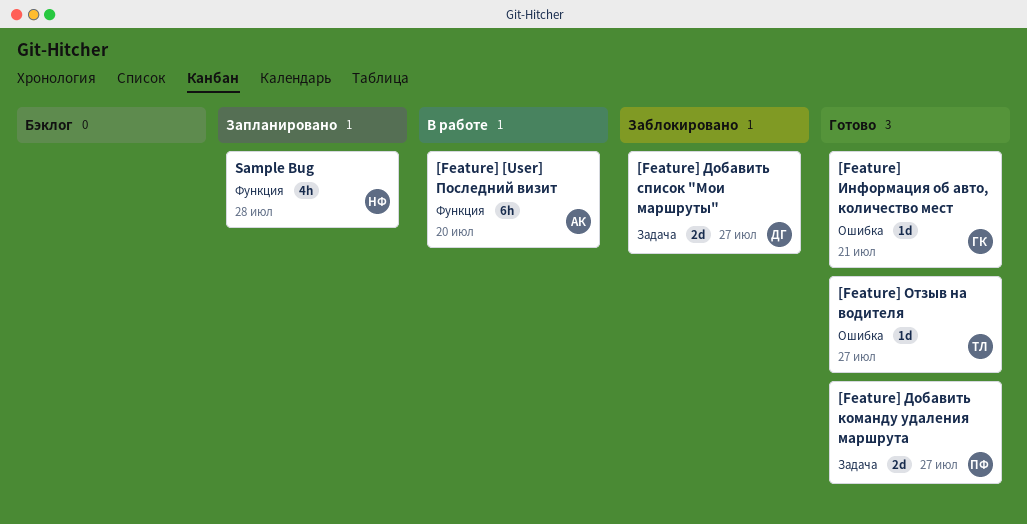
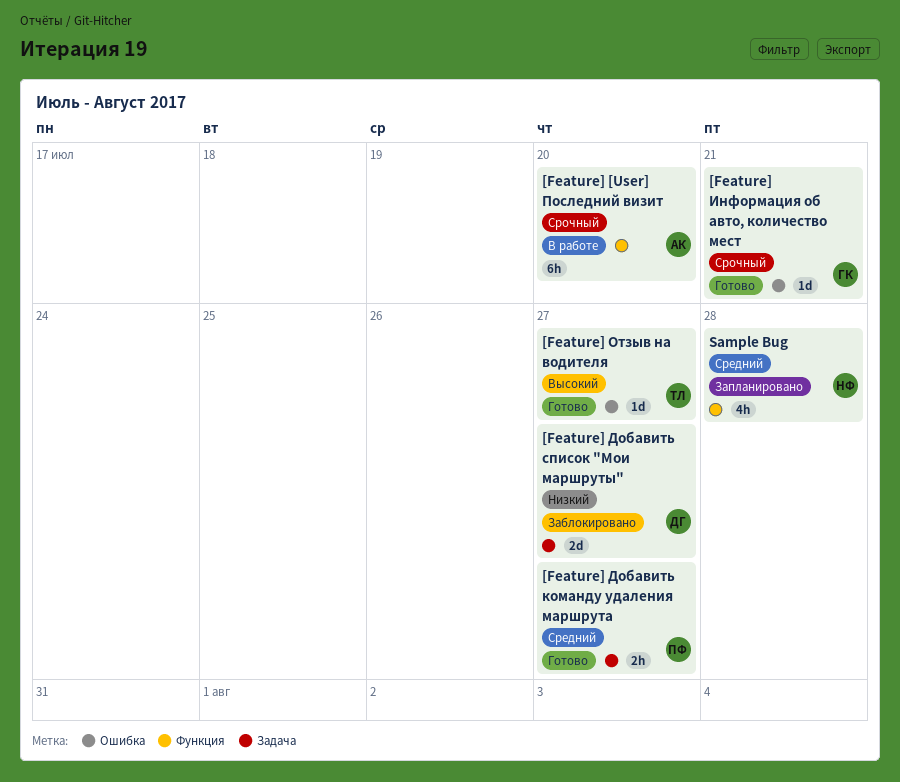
[Feature] Добавить команду удаления маршрута, estimate: 2d -> 2h

